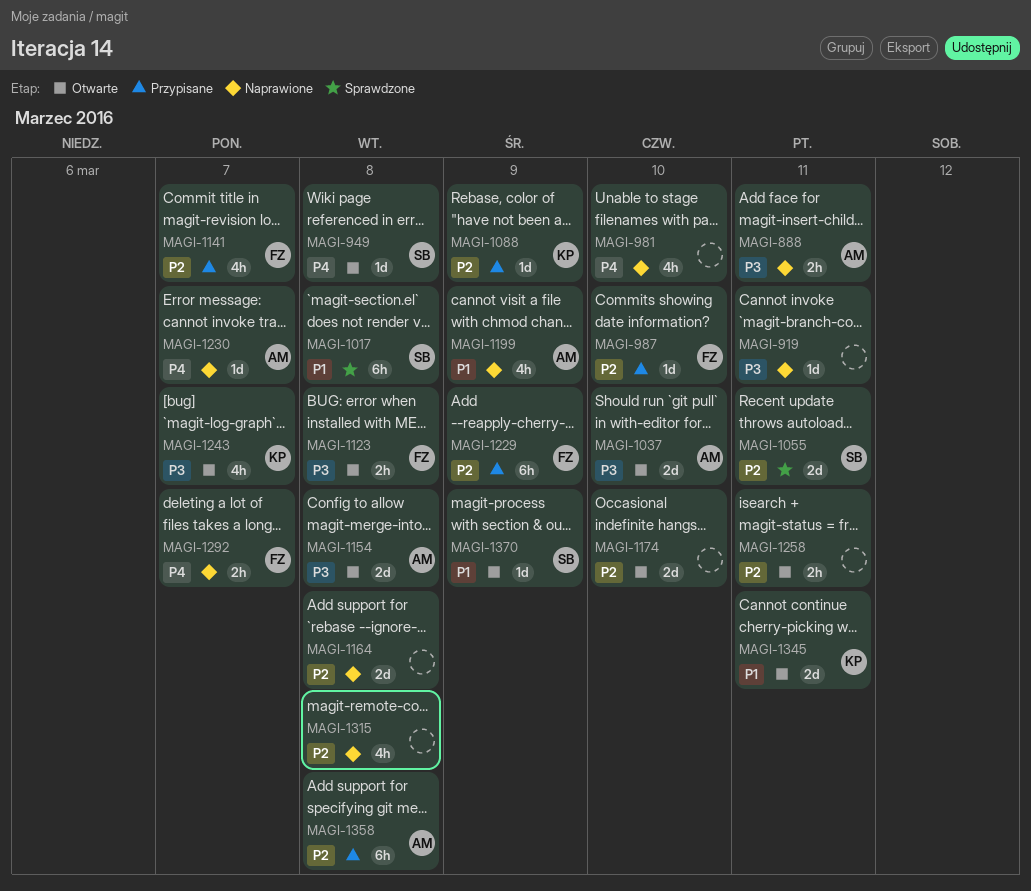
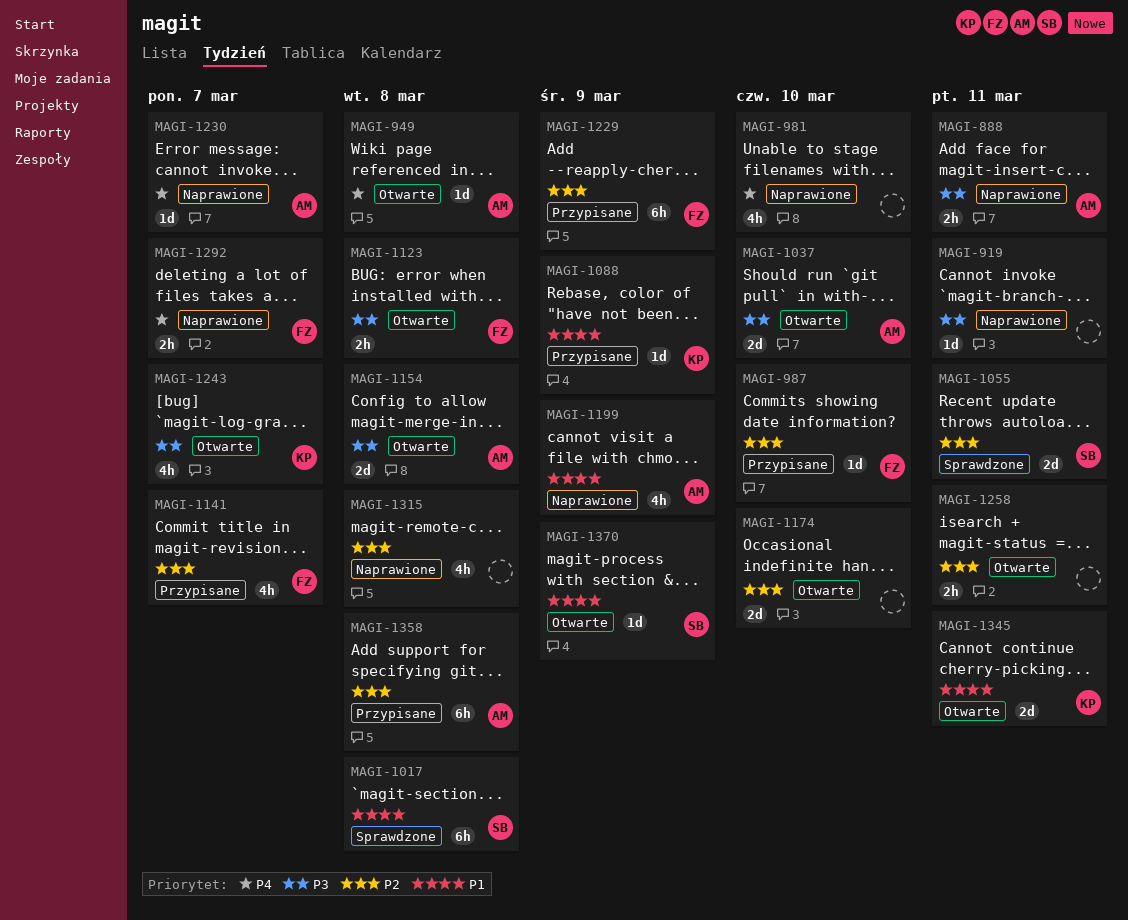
MAGI-949, owner: SB -> AM
MAGI-1088, priority: P2 -> P1
MAGI-1164: present -> none

